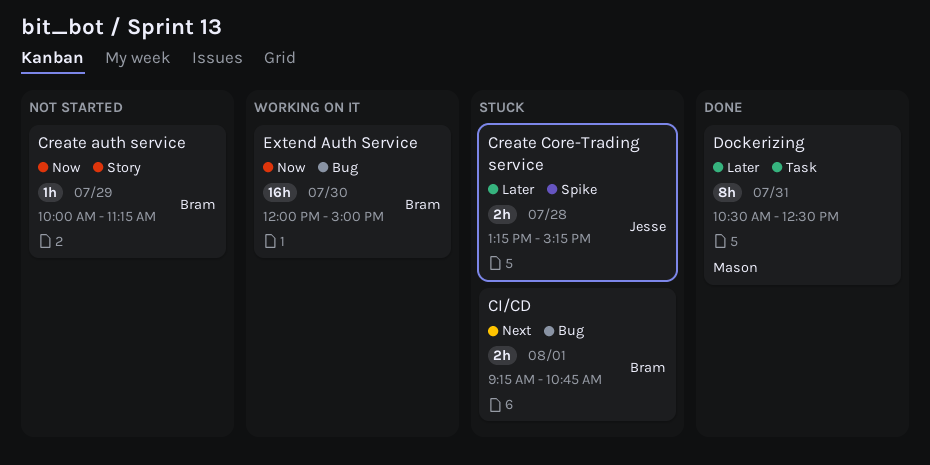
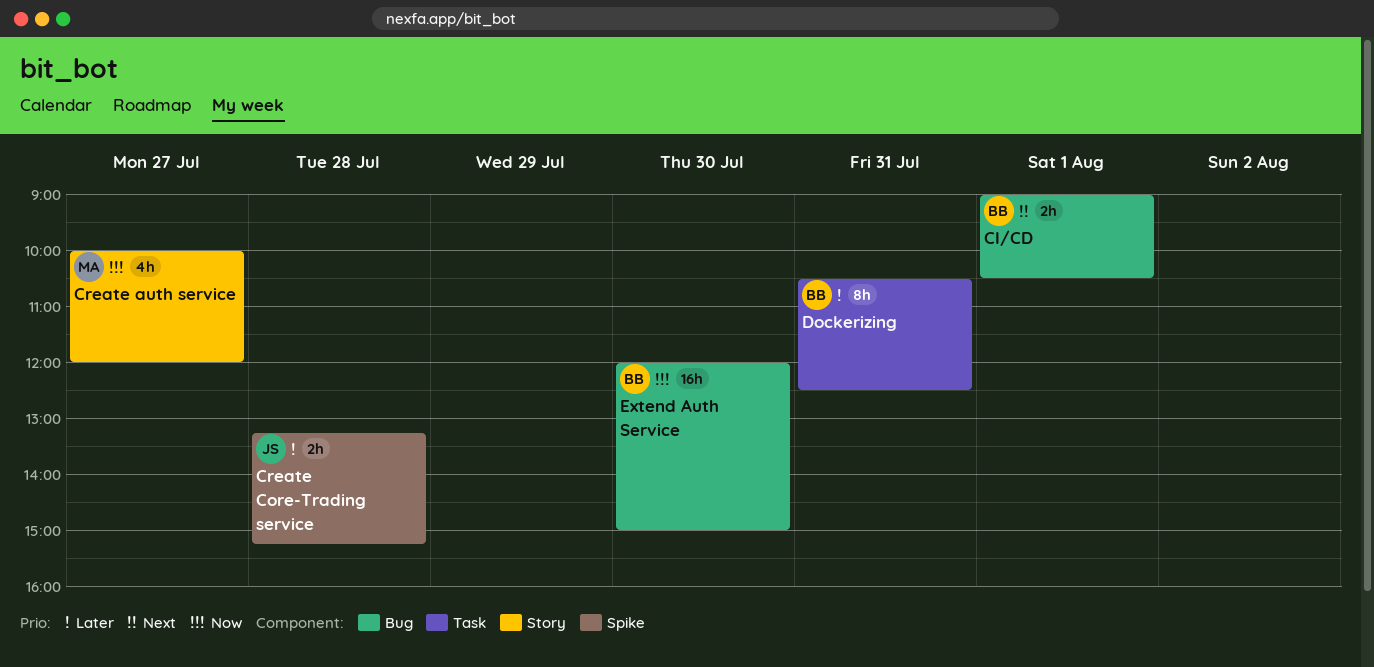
CI/CD, begins: 09:15 -> 09:00
CI/CD, ends: 10:45 -> 10:30
Create auth service, owner: Bram -> Mason
Create auth service, estimate: 1h -> 4h
Create auth service, day: Jul 29 -> Jul 27
Create auth service, ends: 11:15 -> 12:00
Dockerizing, owner: Mason -> Bram

